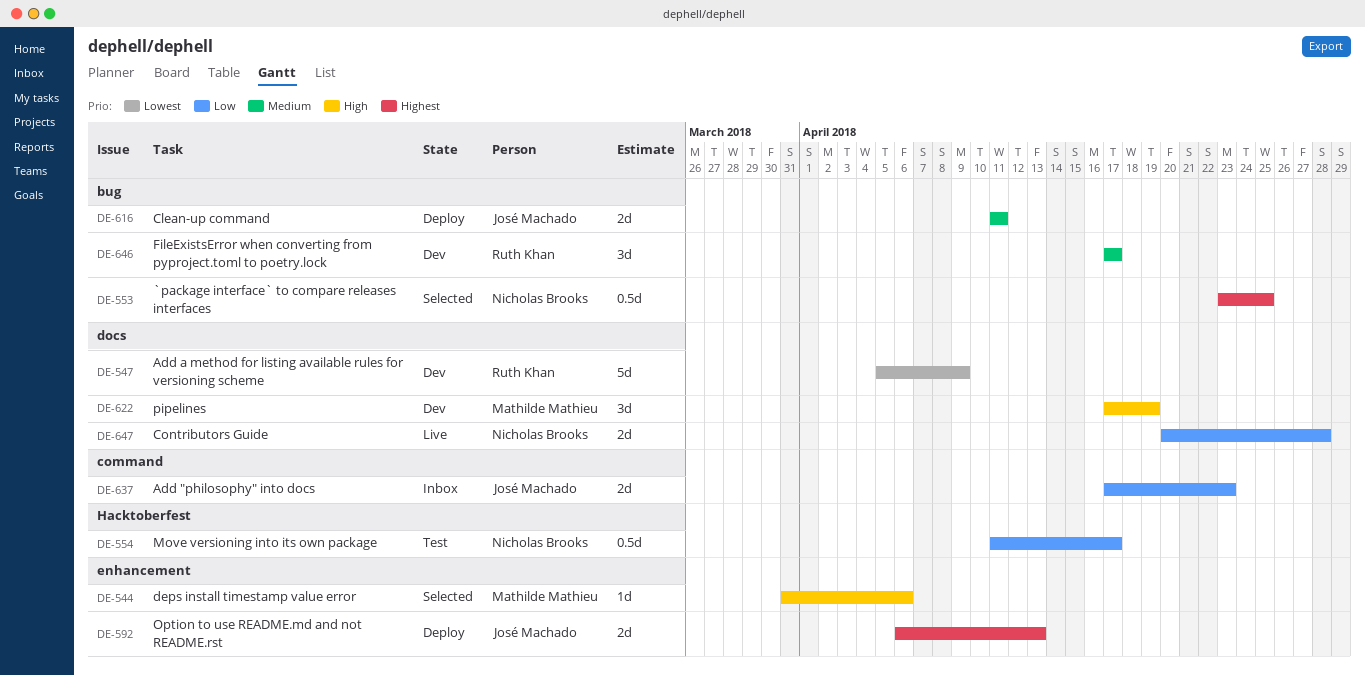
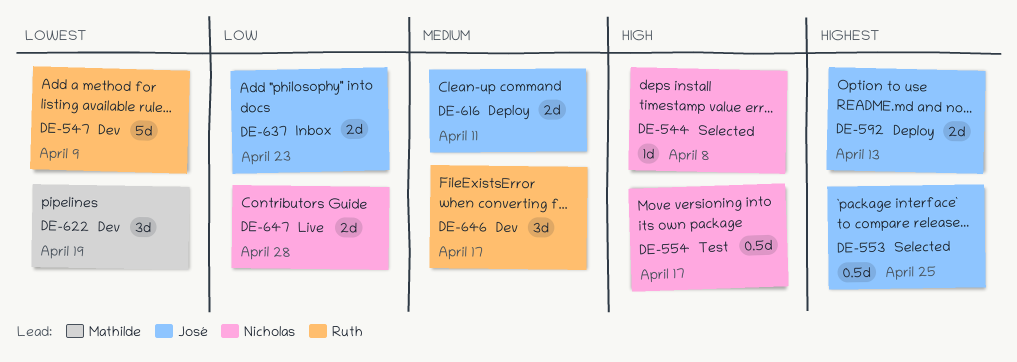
DE-544, owner: Mathilde Mathieu -> Nicholas Brooks
DE-544, due: Apr 6 -> Apr 8
DE-553, owner: Nicholas Brooks -> José Machado
DE-554, priority: Low -> High
DE-622, priority: High -> Lowest

